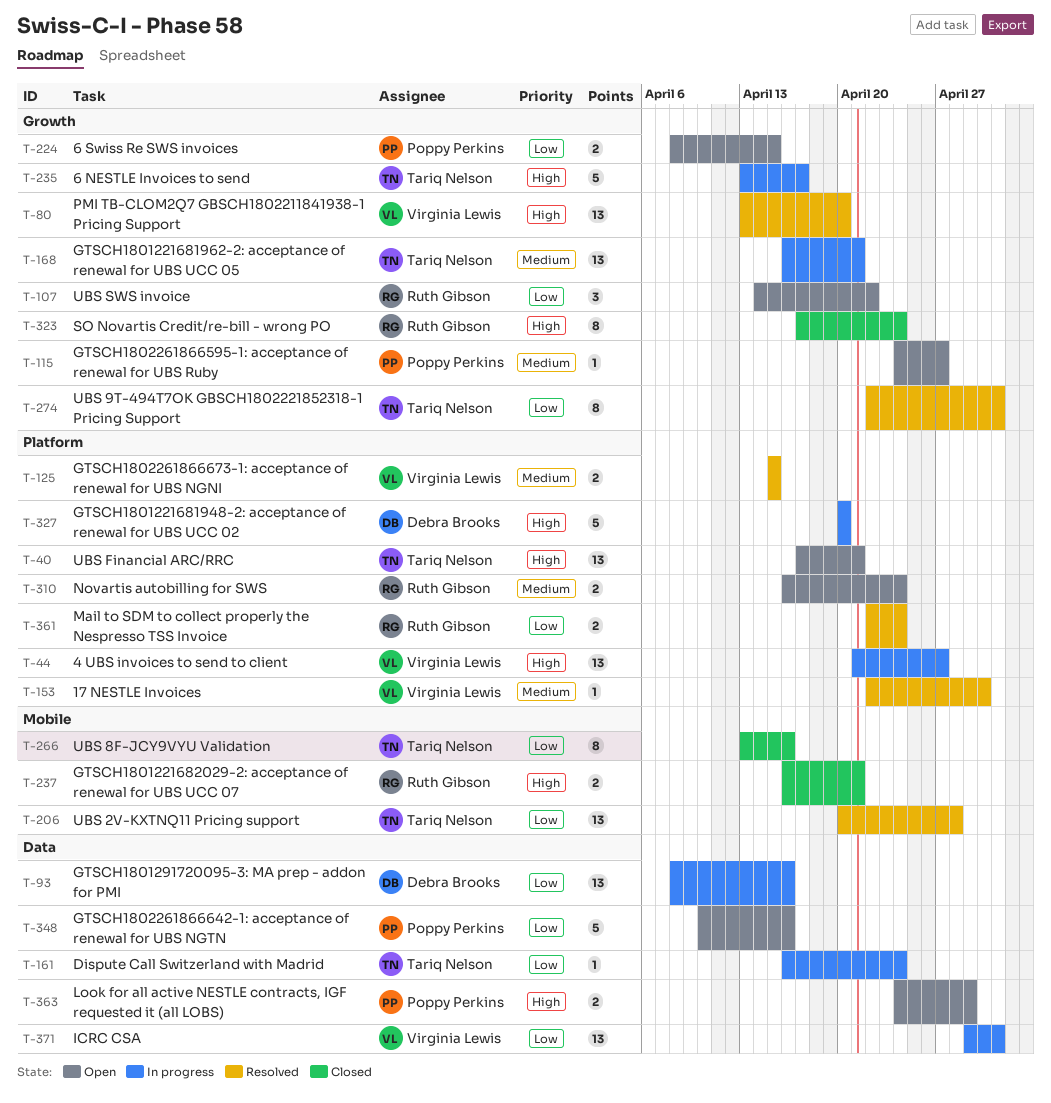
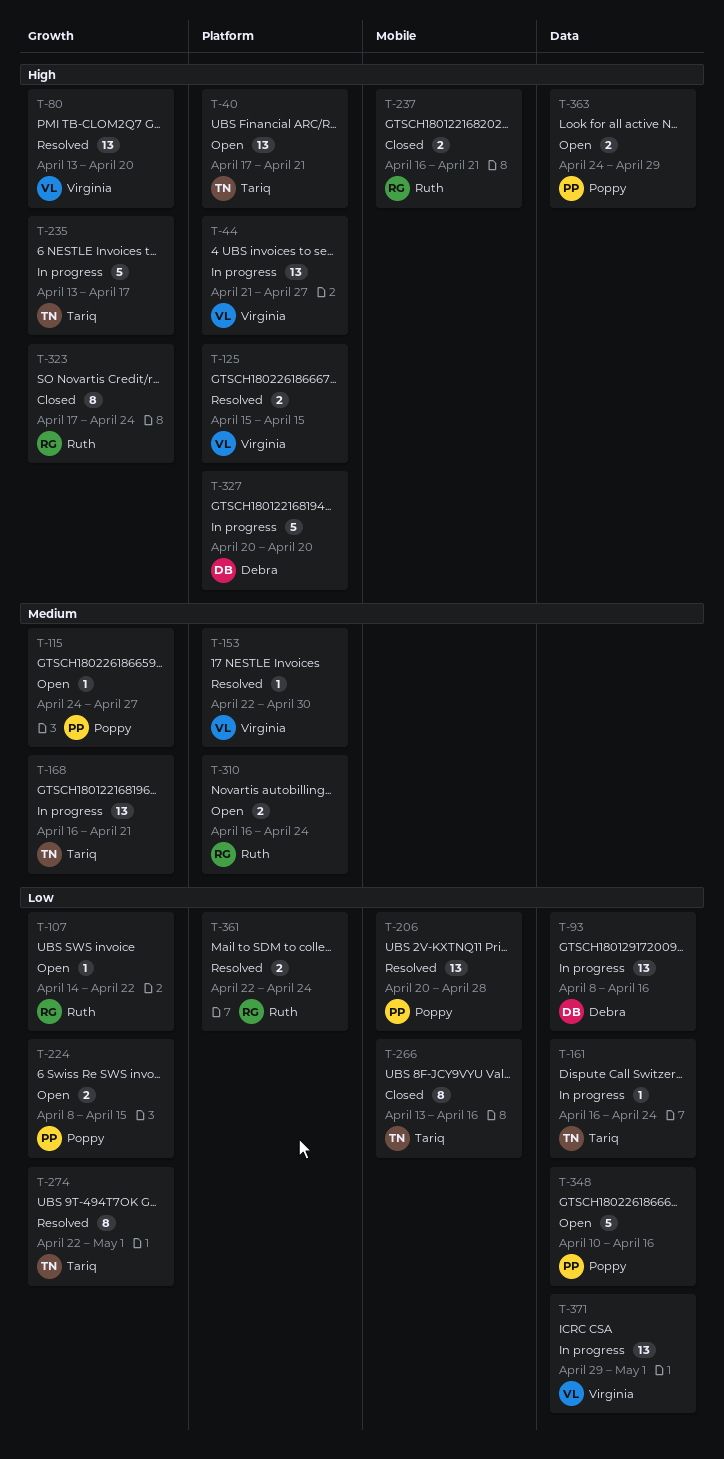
T-107, estimate: 3 -> 1
T-125, priority: Medium -> High
T-206, owner: Tariq Nelson -> Poppy Perkins

